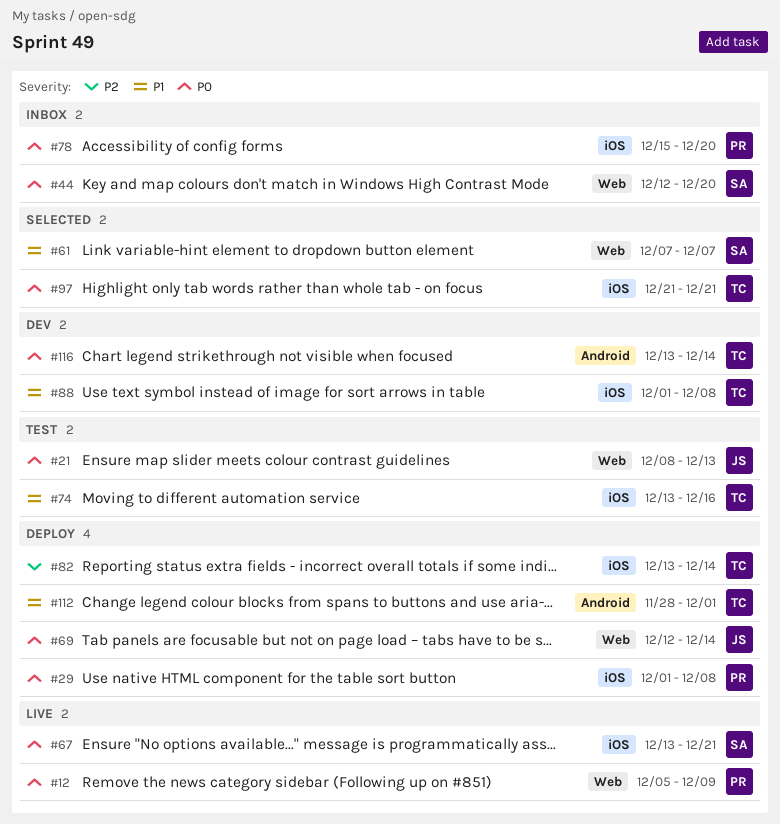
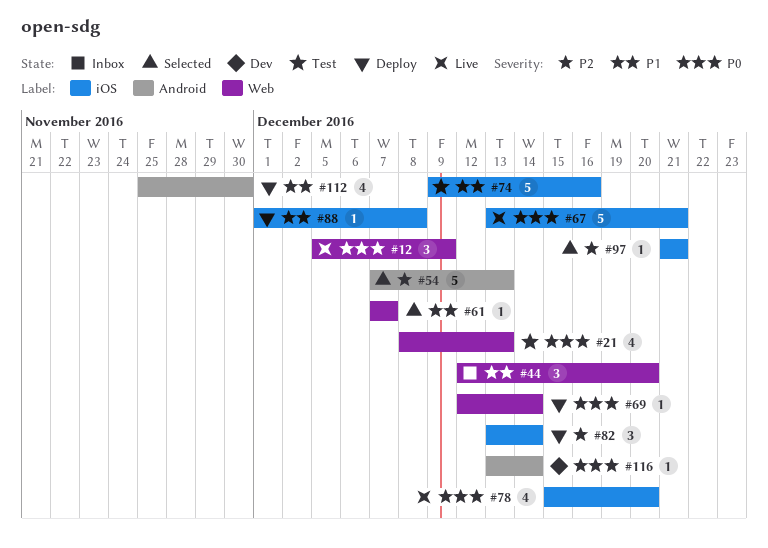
#29: present -> none
#44, priority: P0 -> P1
#54: none -> present
#74, start: Dec 13 -> Dec 9
#78, status: Inbox -> Live
#88, status: Dev -> Deploy
#97, priority: P0 -> P2
#112, start: Nov 28 -> Nov 25
#112, due: Dec 1 -> Nov 30

